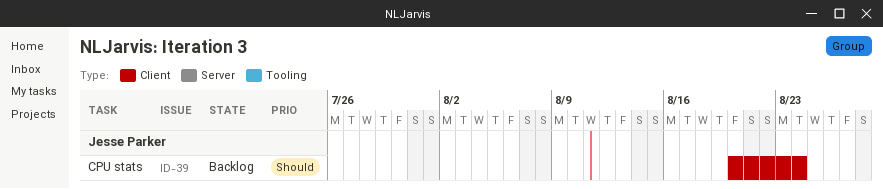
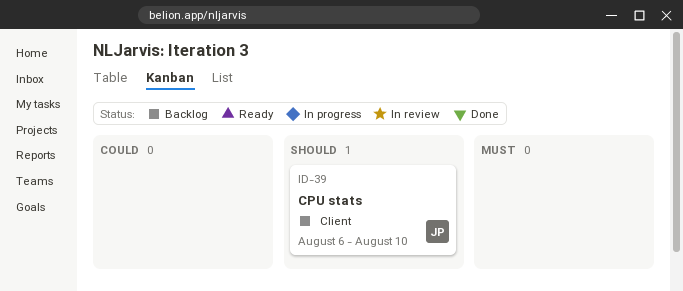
ID-39, start: Aug 20 -> Aug 6
ID-39, due: Aug 24 -> Aug 10

